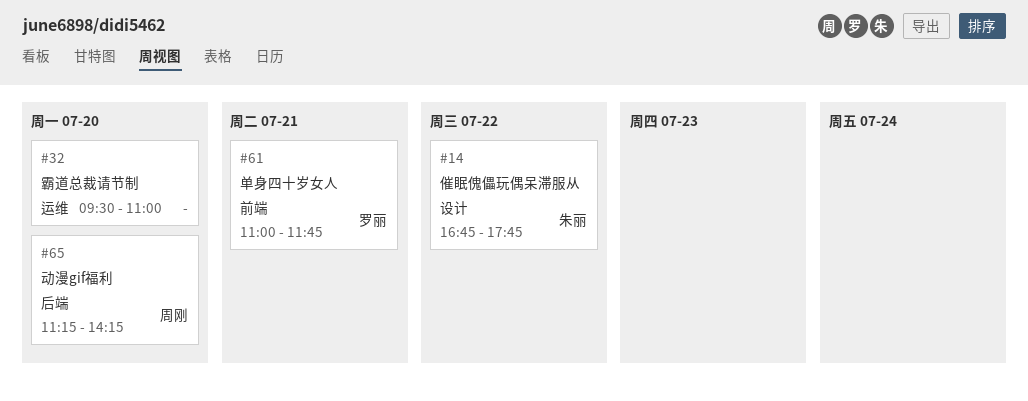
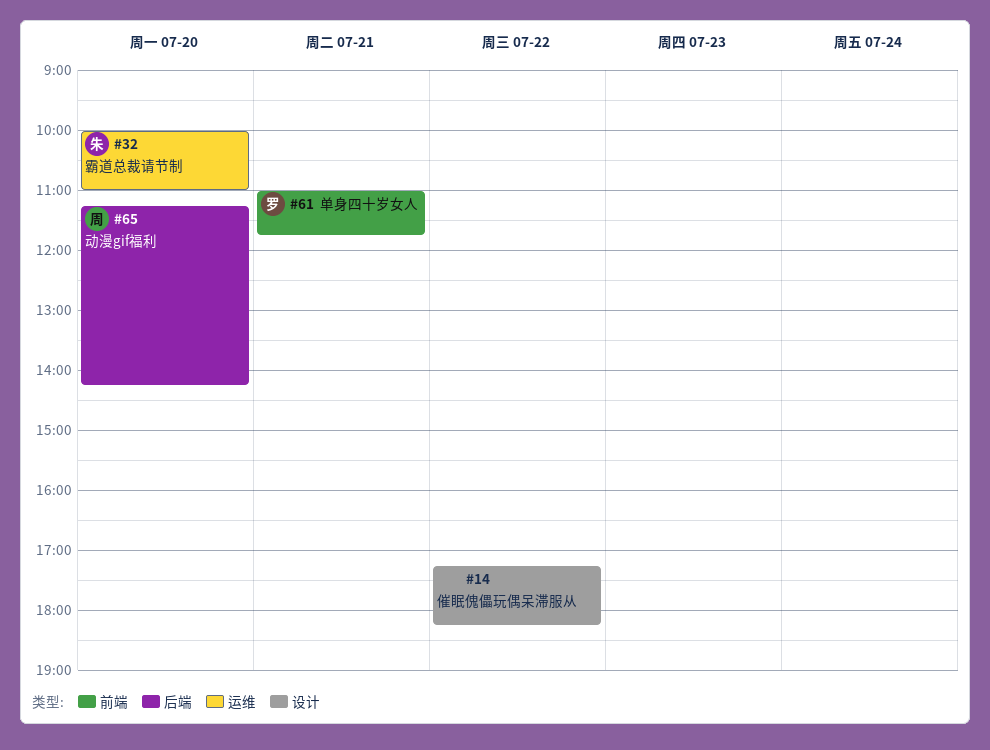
#14, owner: 朱丽 -> none
#14, begins: 16:45 -> 17:15
#14, ends: 17:45 -> 18:15
#32, owner: none -> 朱丽
#32, begins: 09:30 -> 10:00

